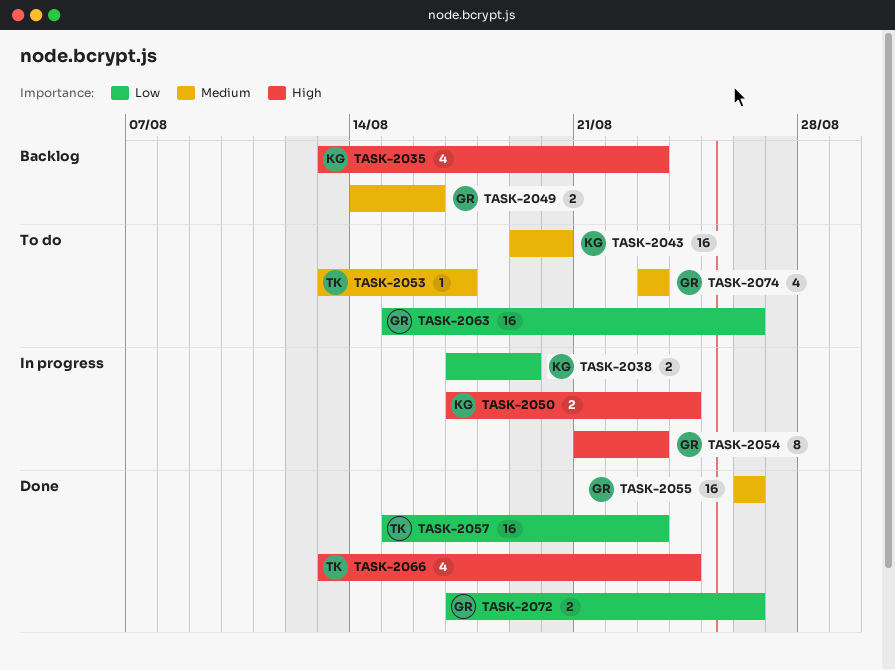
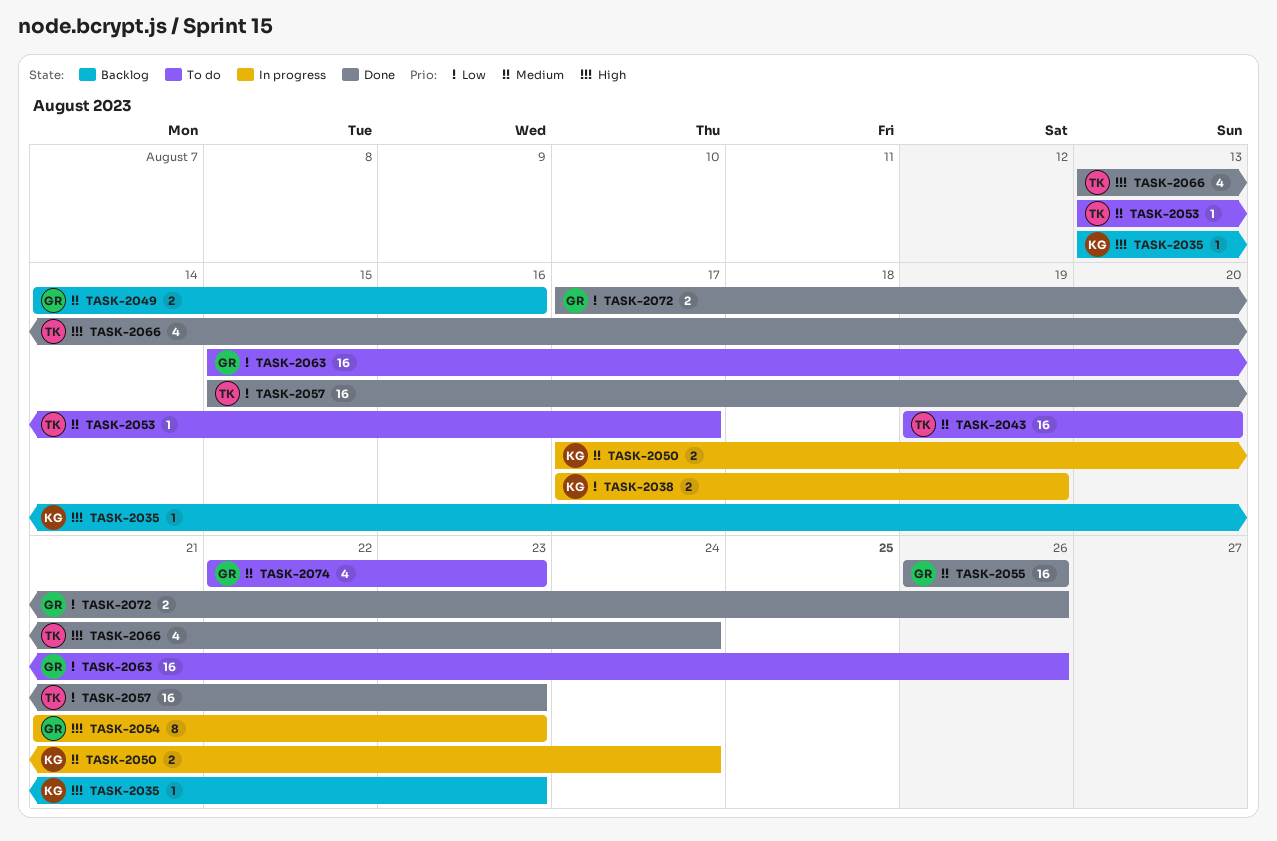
TASK-2035, estimate: 4 -> 1
TASK-2043, owner: KG -> TK
TASK-2050, priority: High -> Medium
TASK-2074, start: Aug 23 -> Aug 22

